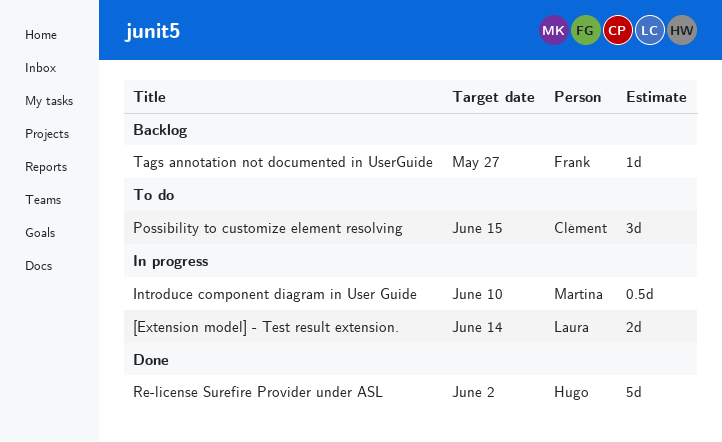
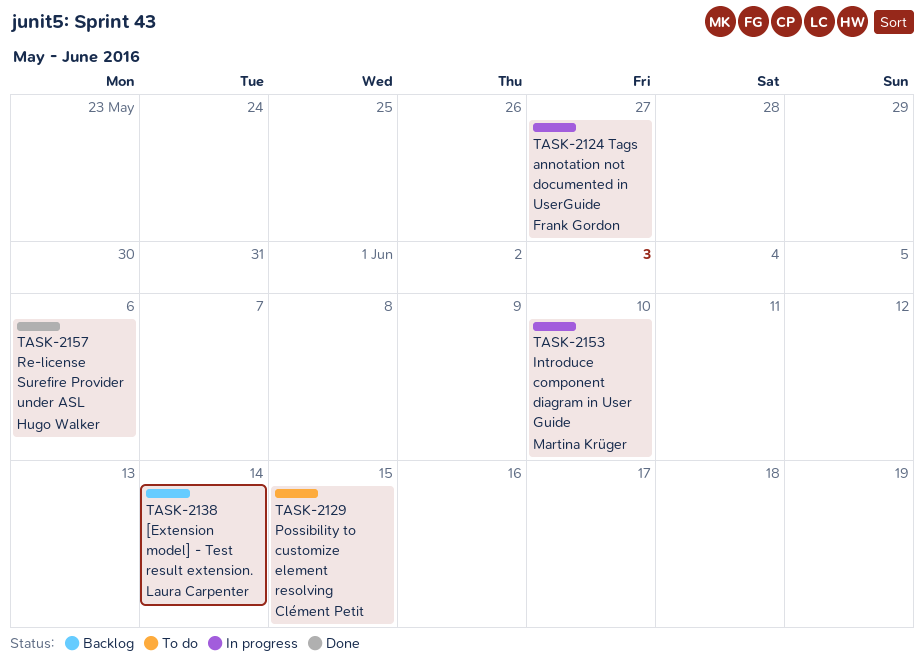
[Extension model] - Test result extension., status: In progress -> Backlog
Re-license Surefire Provider under ASL, due: Jun 2 -> Jun 6
Tags annotation not documented in UserGuide, status: Backlog -> In progress

